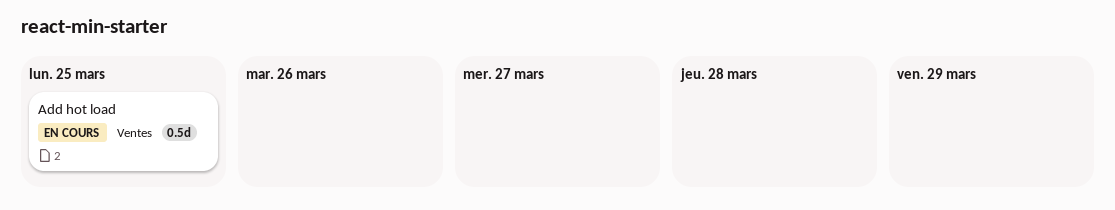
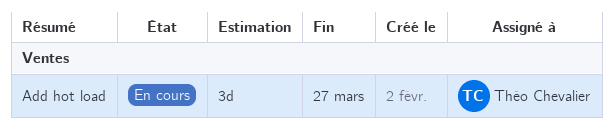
Add hot load, estimate: 0.5d -> 3d
Add hot load, due: Mar 25 -> Mar 27

